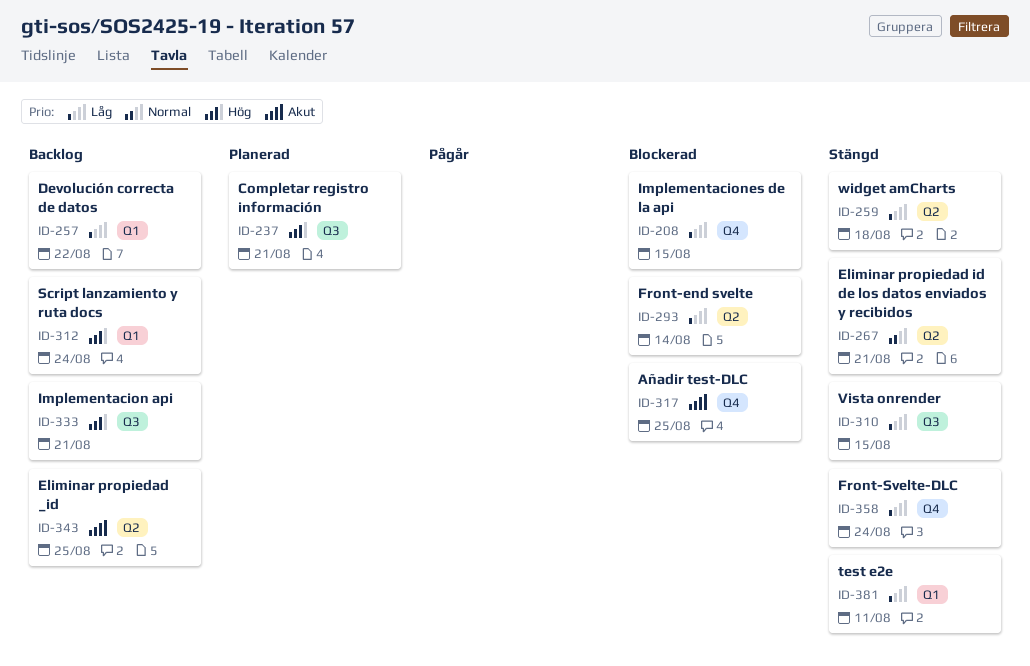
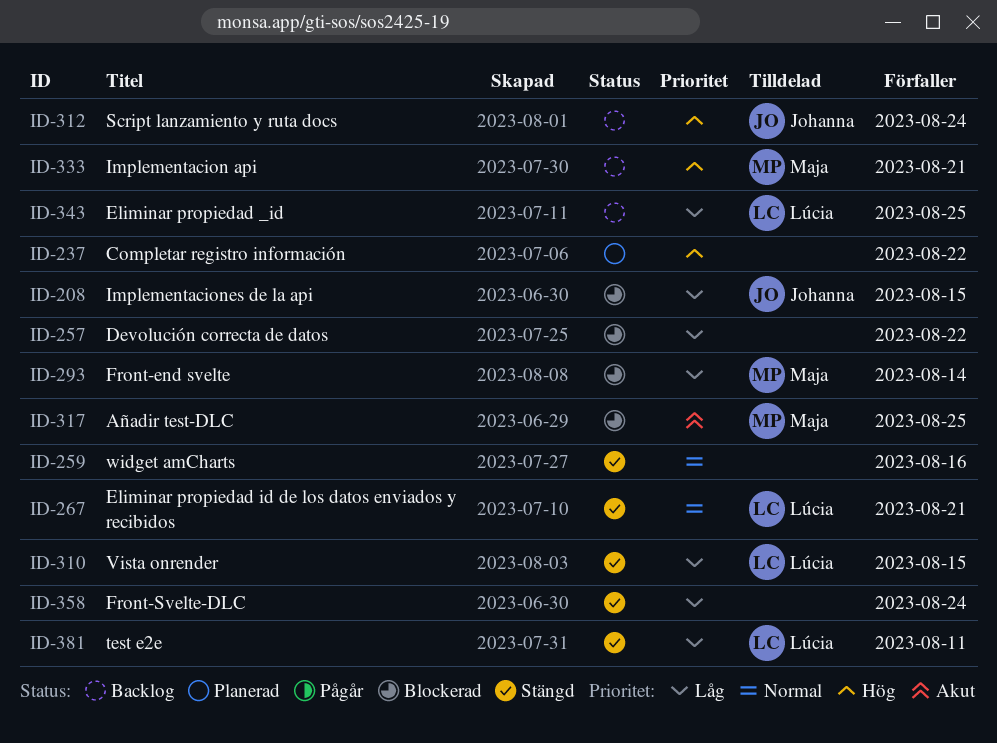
ID-237, due: Aug 21 -> Aug 22
ID-257, status: Backlog -> Blockerad
ID-259, priority: Låg -> Normal
ID-259, due: Aug 18 -> Aug 16
ID-343, priority: Akut -> Låg

